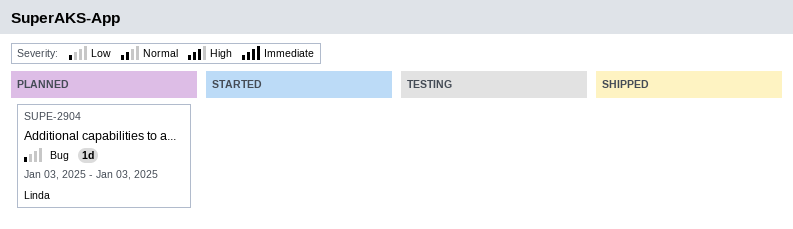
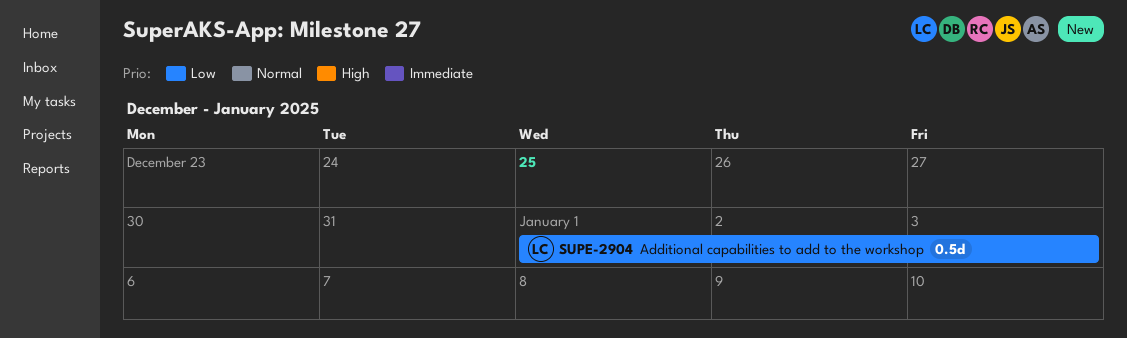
SUPE-2904, estimate: 1d -> 0.5d
SUPE-2904, start: Jan 3 -> Jan 1

